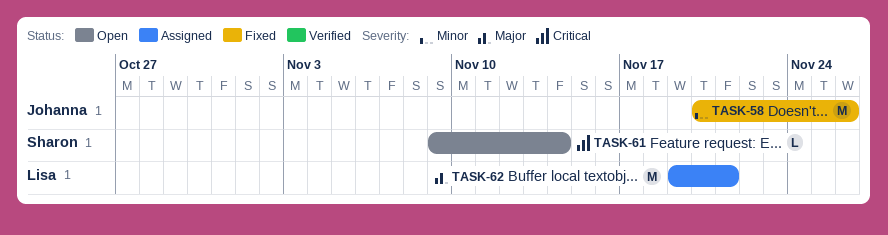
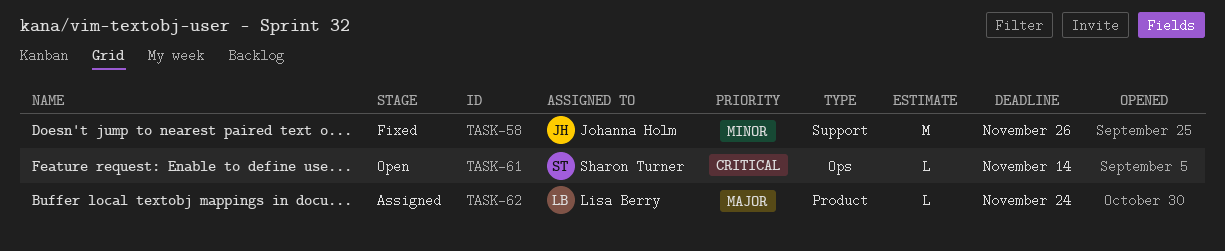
TASK-62, estimate: M -> L
TASK-62, due: Nov 21 -> Nov 24

